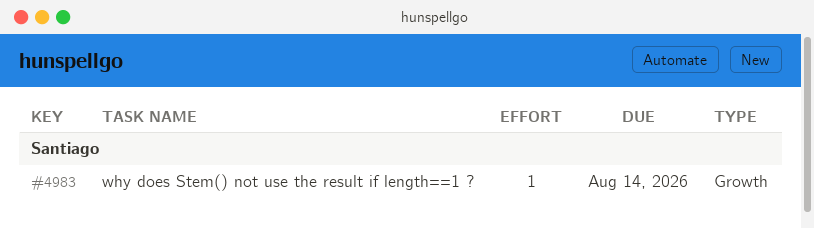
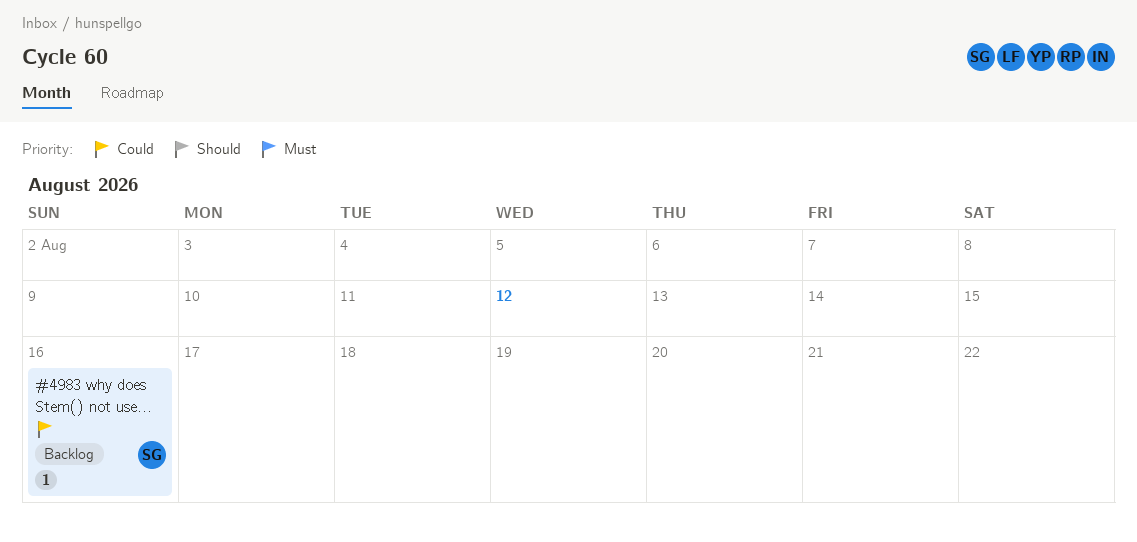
#4983, due: Aug 14 -> Aug 16

